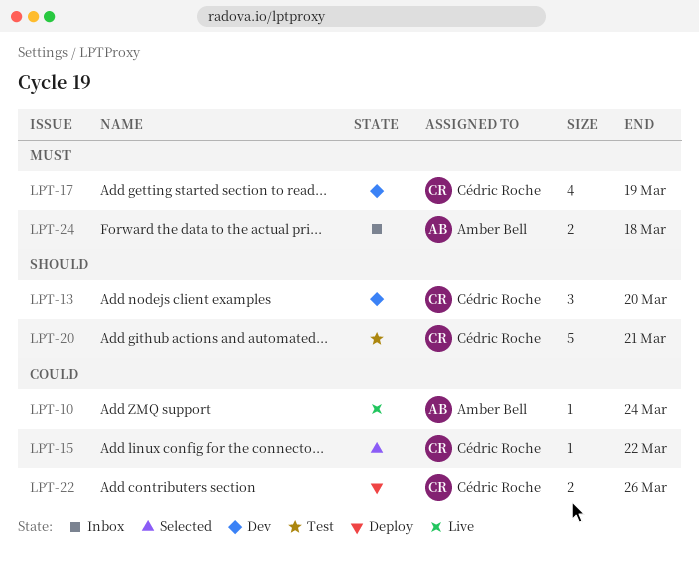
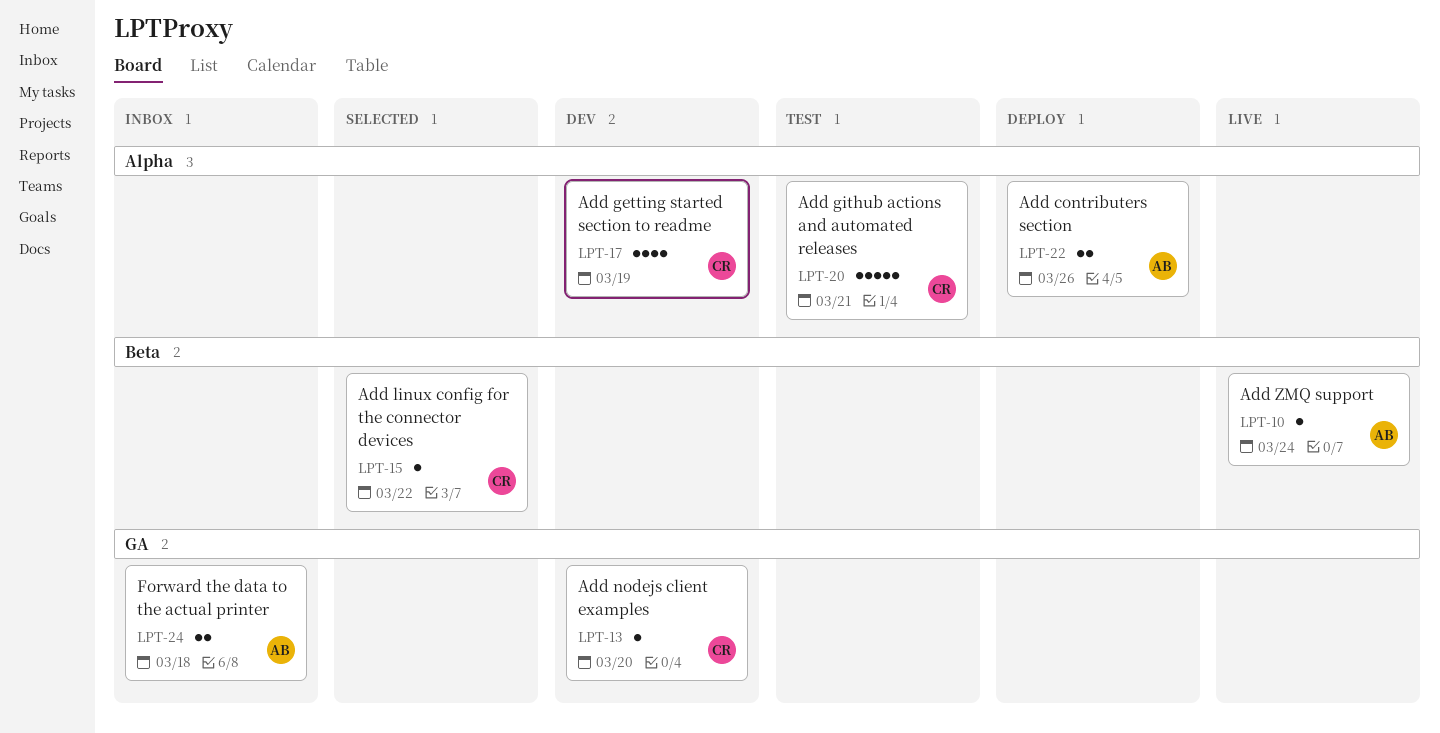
LPT-13, estimate: 3 -> 1
LPT-22, owner: Cédric Roche -> Amber Bell

